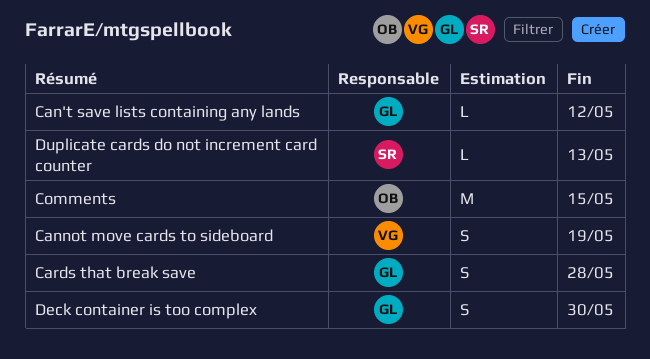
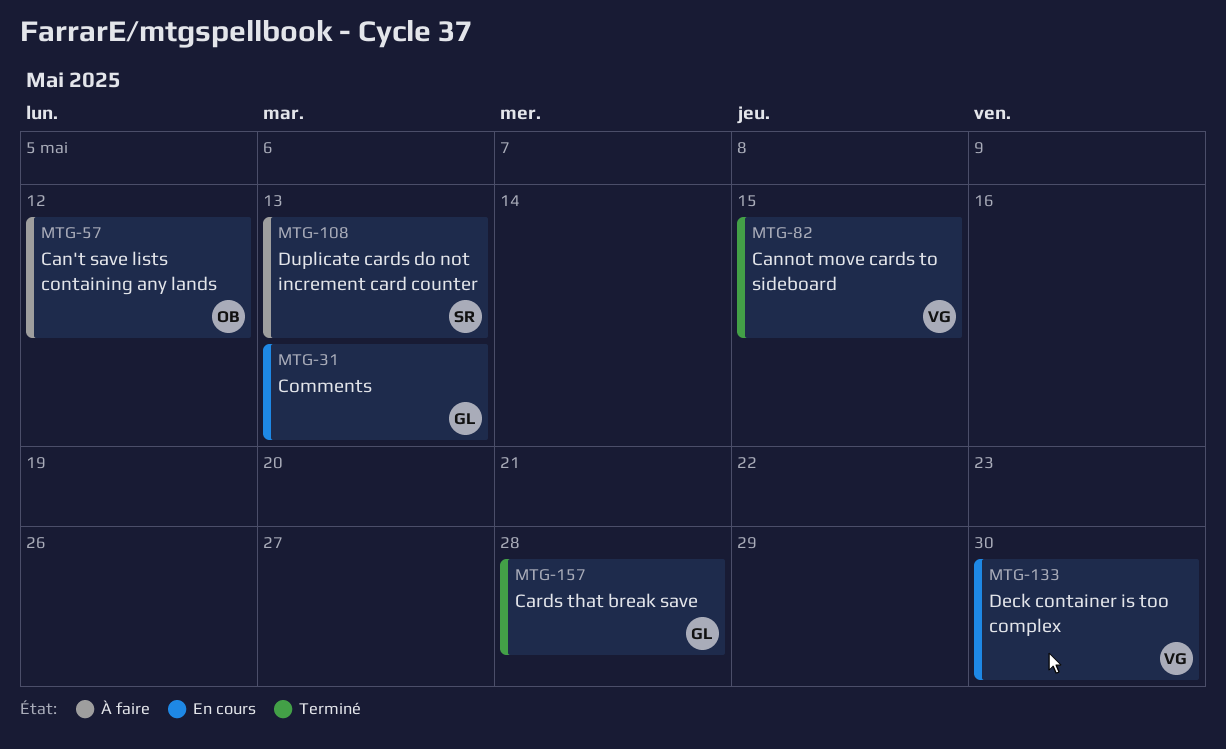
Can't save lists containing any lands, owner: GL -> OB
Cannot move cards to sideboard, due: May 19 -> May 15
Comments, owner: OB -> GL
Comments, due: May 15 -> May 13
Deck container is too complex, owner: GL -> VG

